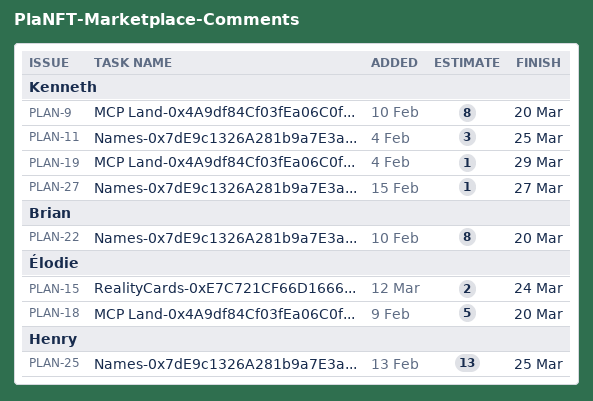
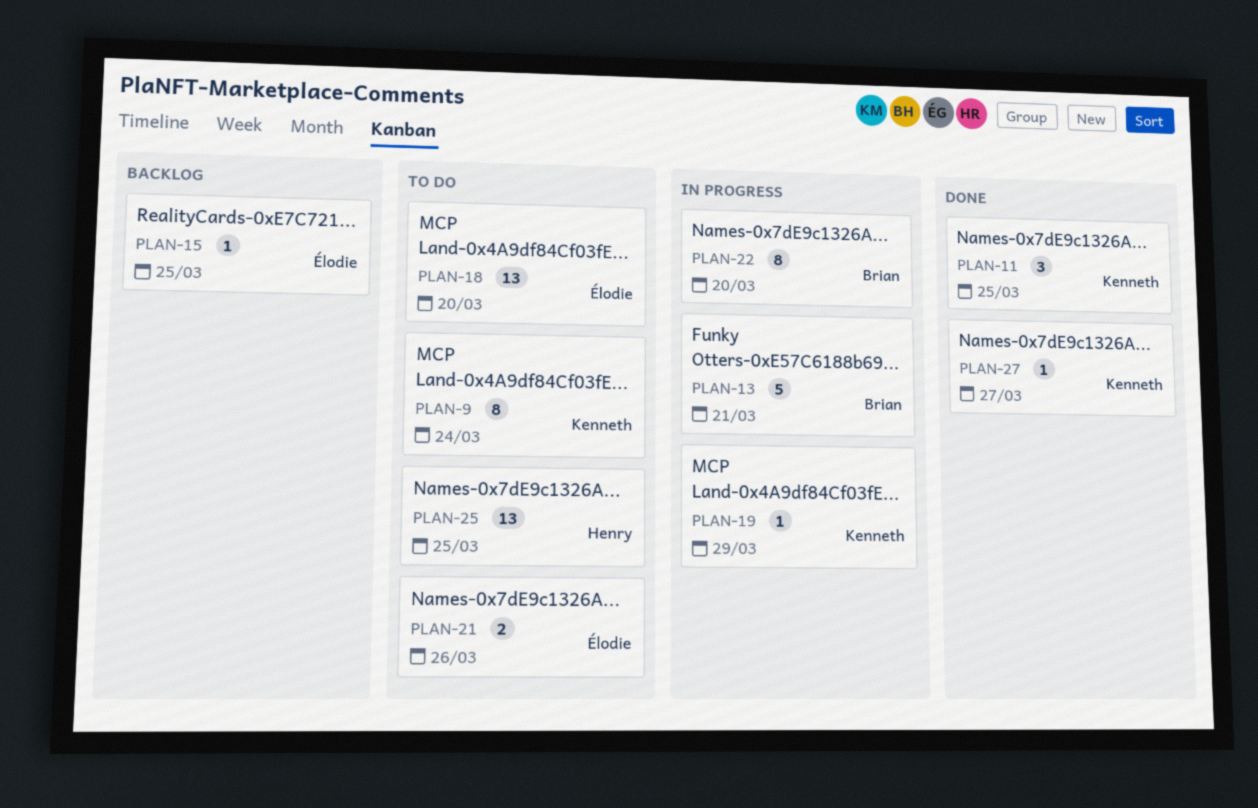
PLAN-9, due: Mar 20 -> Mar 24
PLAN-13: none -> present
PLAN-15, estimate: 2 -> 1
PLAN-15, due: Mar 24 -> Mar 25
PLAN-18, estimate: 5 -> 13
PLAN-21: none -> present

